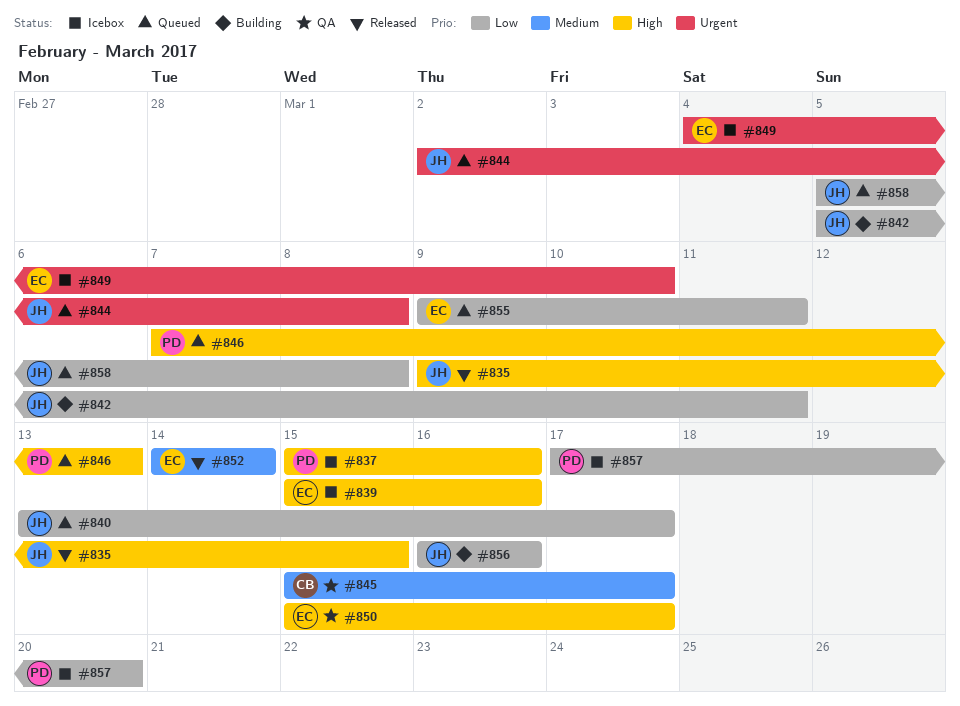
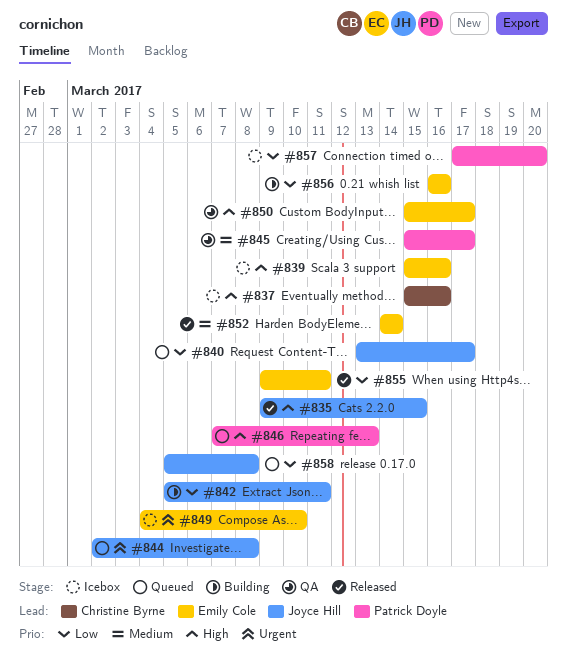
#837, owner: Patrick Doyle -> Christine Byrne
#845, owner: Christine Byrne -> Patrick Doyle
#855, status: Queued -> Released
#856, owner: Joyce Hill -> Emily Cole

